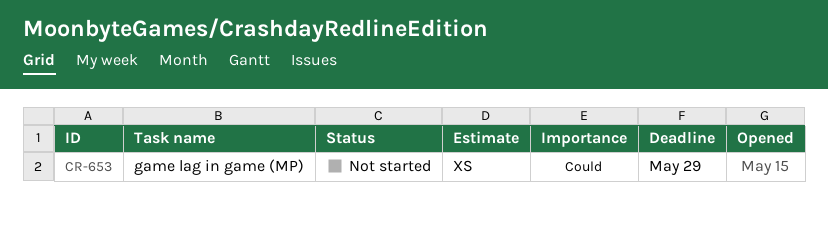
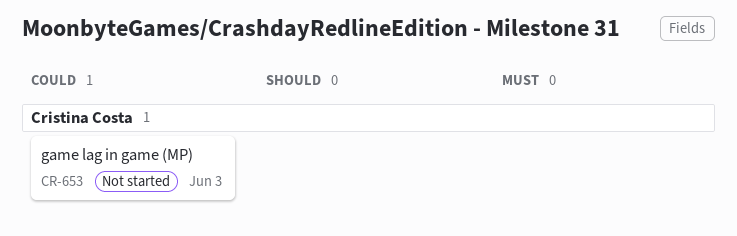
CR-653, due: May 29 -> Jun 3

